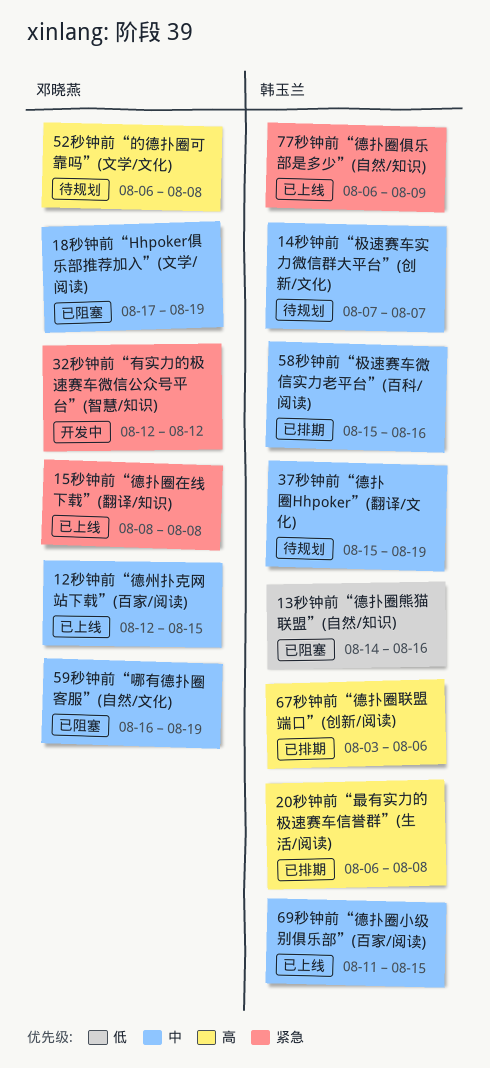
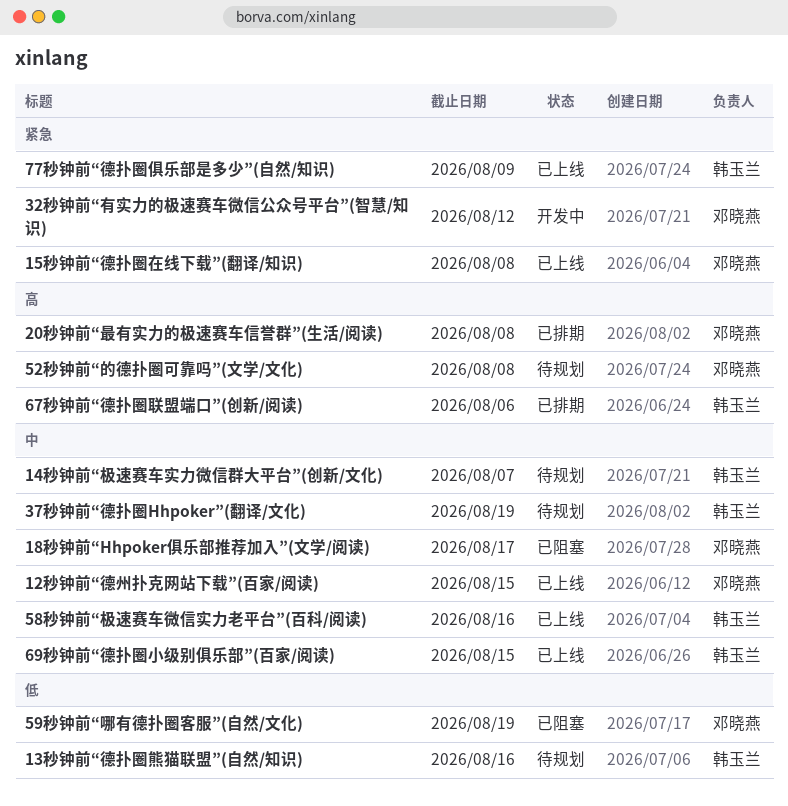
13秒钟前“德扑圈熊猫联盟”(自然/知识), status: 已阻塞 -> 待规划
18秒钟前“Hhpoker俱乐部推荐加入”(文学/阅读), due: Aug 19 -> Aug 17
20秒钟前“最有实力的极速赛车信誉群”(生活/阅读), owner: 韩玉兰 -> 邓晓燕
58秒钟前“极速赛车微信实力老平台”(百科/阅读), status: 已排期 -> 已上线
59秒钟前“哪有德扑圈客服”(自然/文化), priority: 中 -> 低

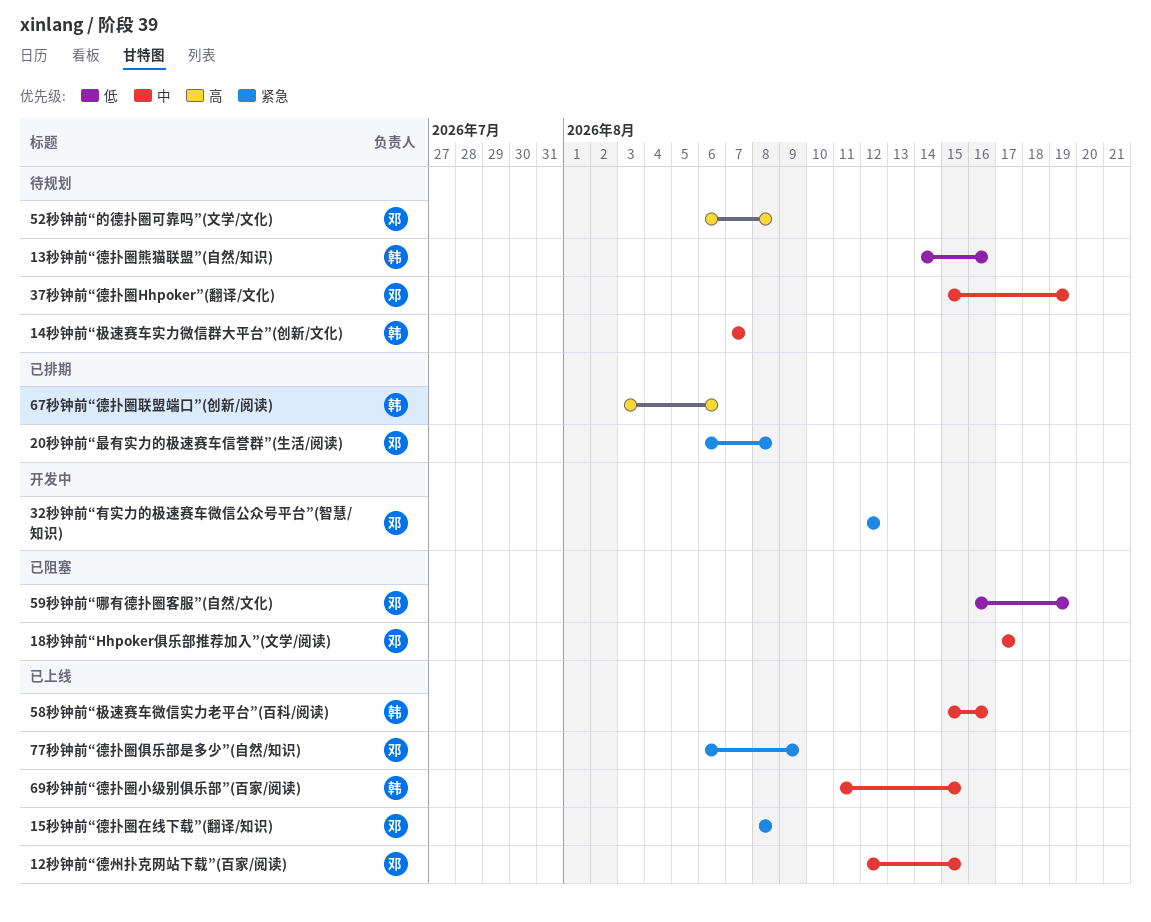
20秒钟前“最有实力的极速赛车信誉群”(生活/阅读), priority: 高 -> 紧急
37秒钟前“德扑圈Hhpoker”(翻译/文化), owner: 韩玉兰 -> 邓晓燕
77秒钟前“德扑圈俱乐部是多少”(自然/知识), owner: 韩玉兰 -> 邓晓燕

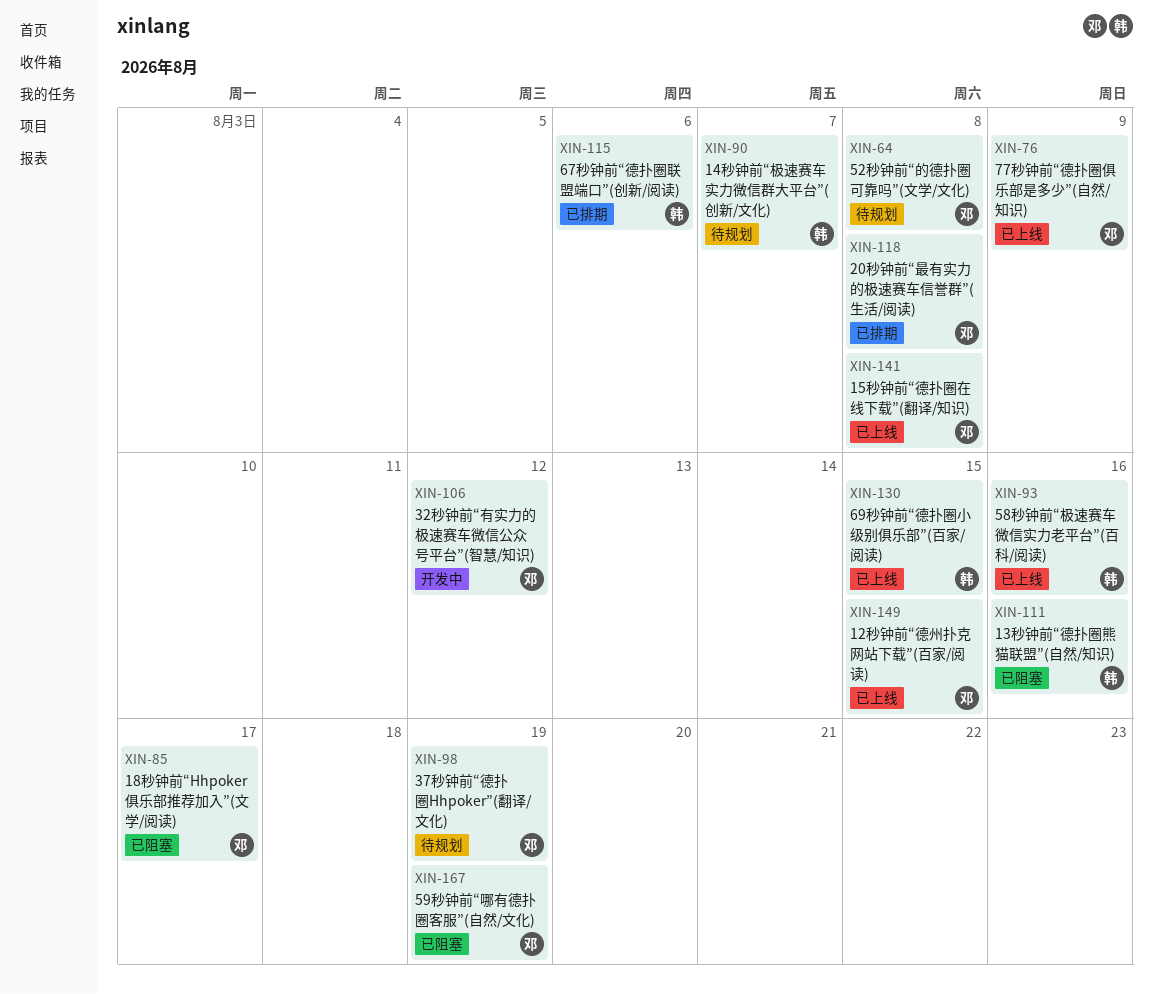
13秒钟前“德扑圈熊猫联盟”(自然/知识), status: 待规划 -> 已阻塞

